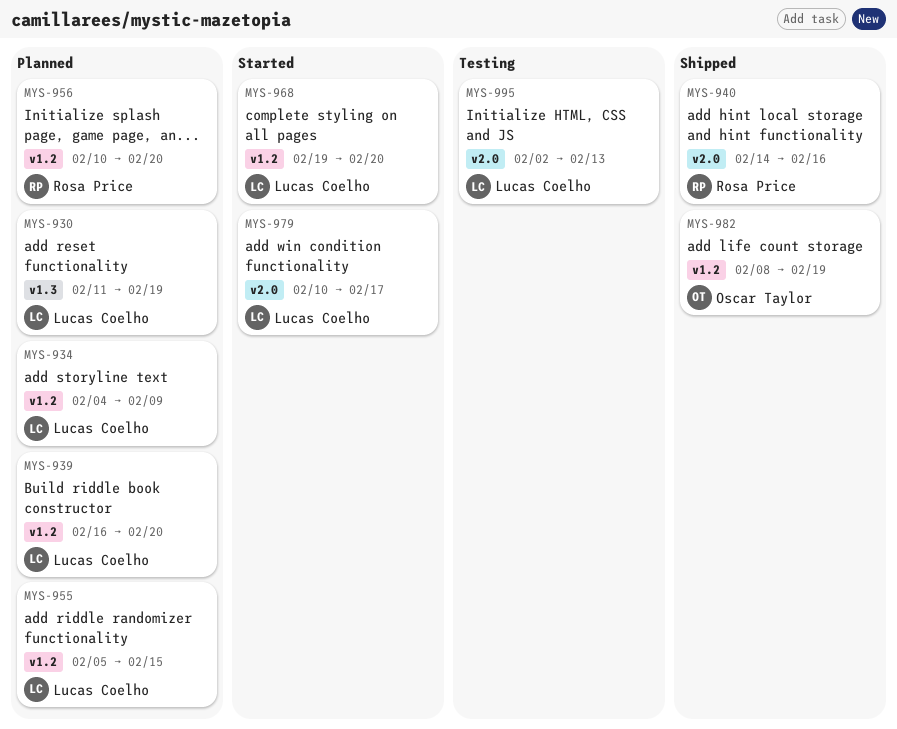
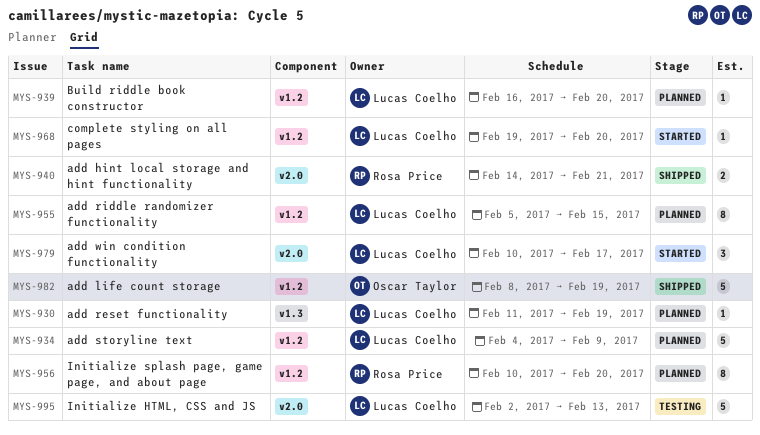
MYS-940, due: Feb 16 -> Feb 21

